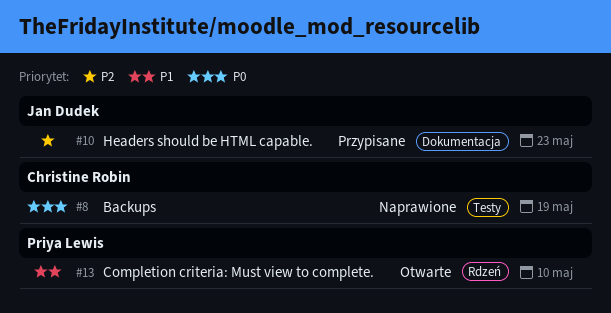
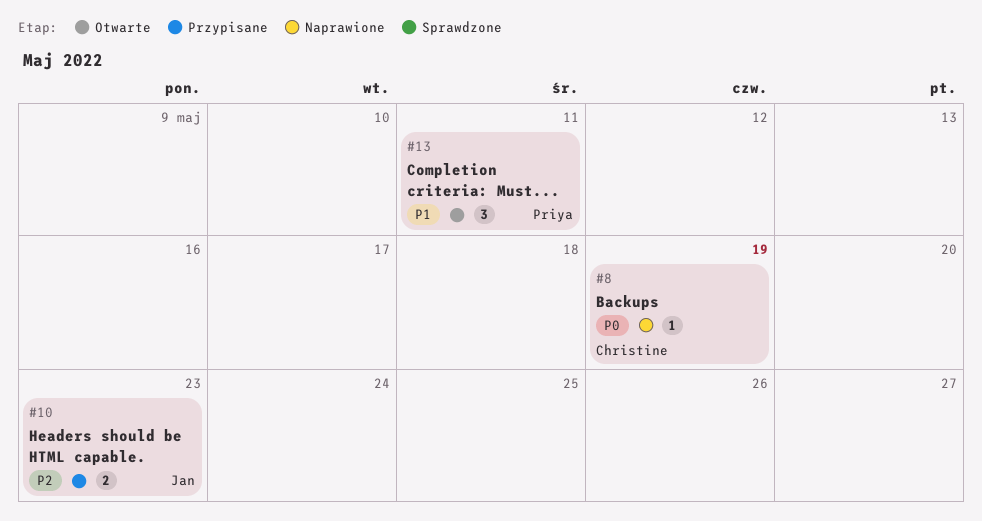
#13, due: May 10 -> May 11

